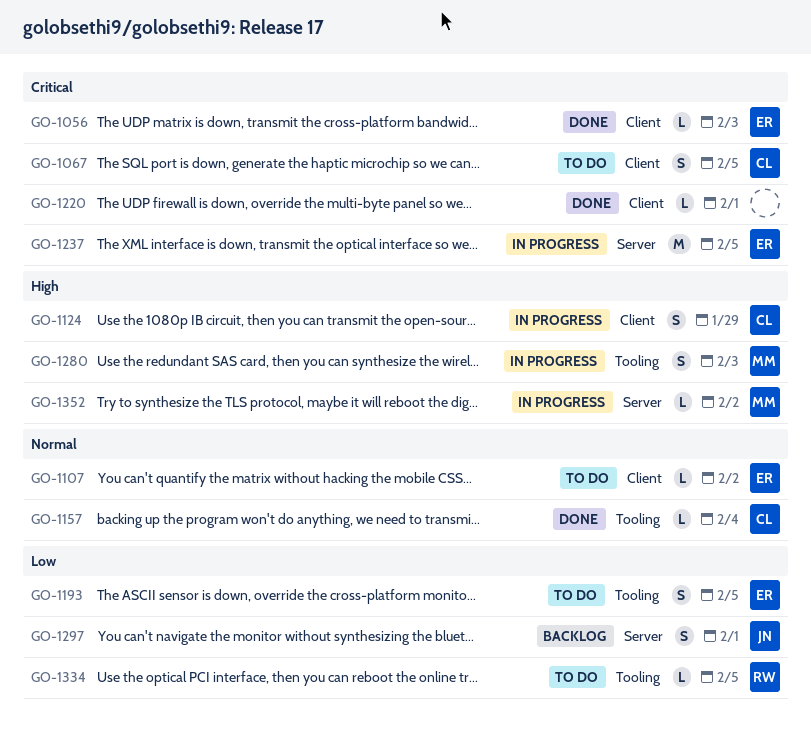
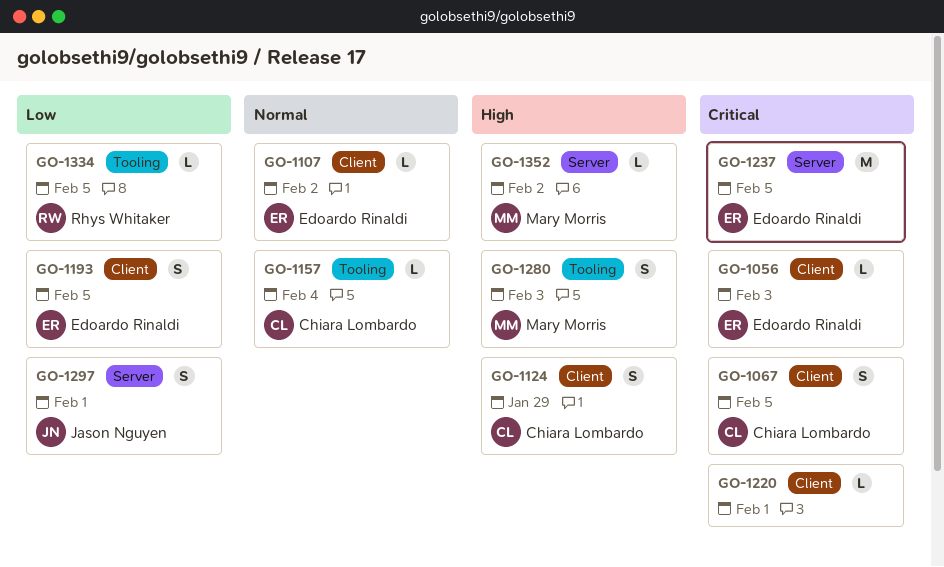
GO-1193, label: Tooling -> Client

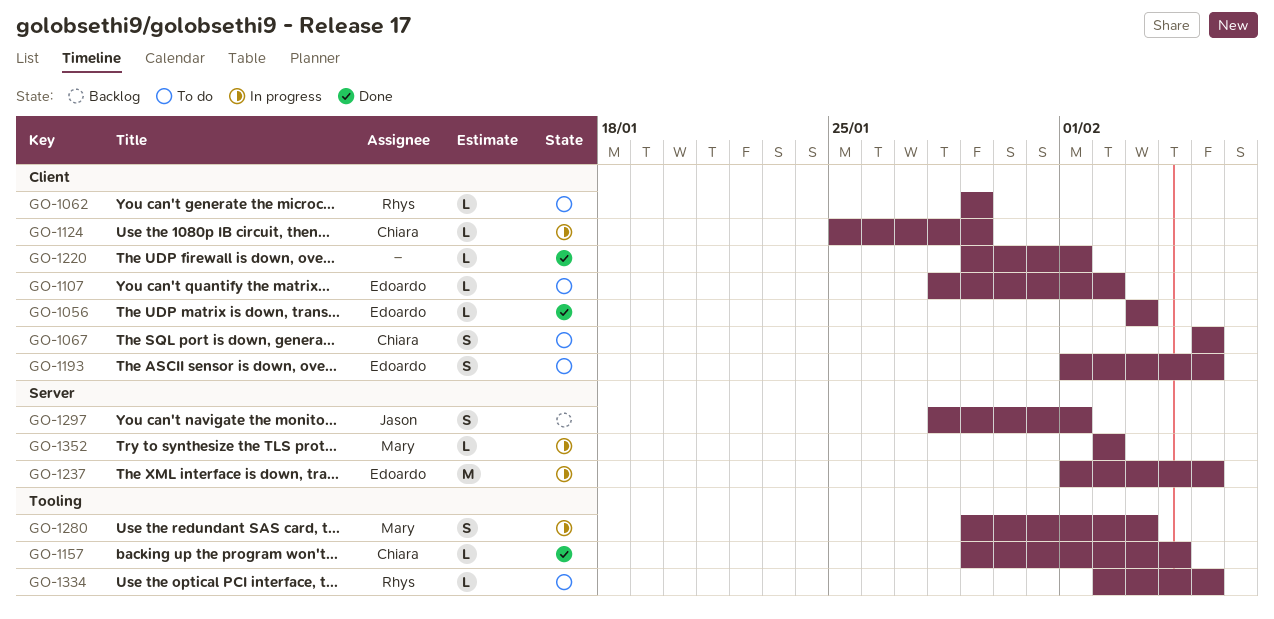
GO-1062: none -> present
GO-1124, estimate: S -> L

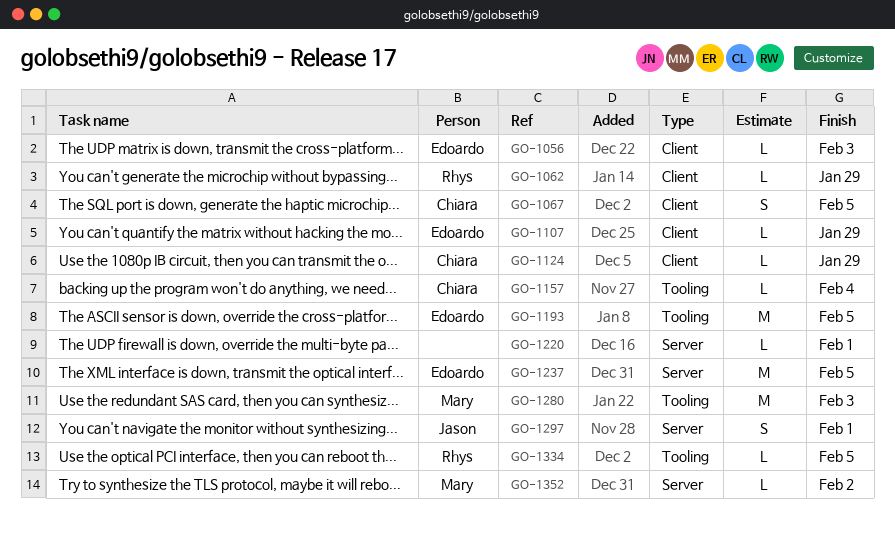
GO-1107, due: Feb 2 -> Jan 29
GO-1193, label: Client -> Tooling
GO-1193, estimate: S -> M
GO-1220, label: Client -> Server
GO-1280, estimate: S -> M

